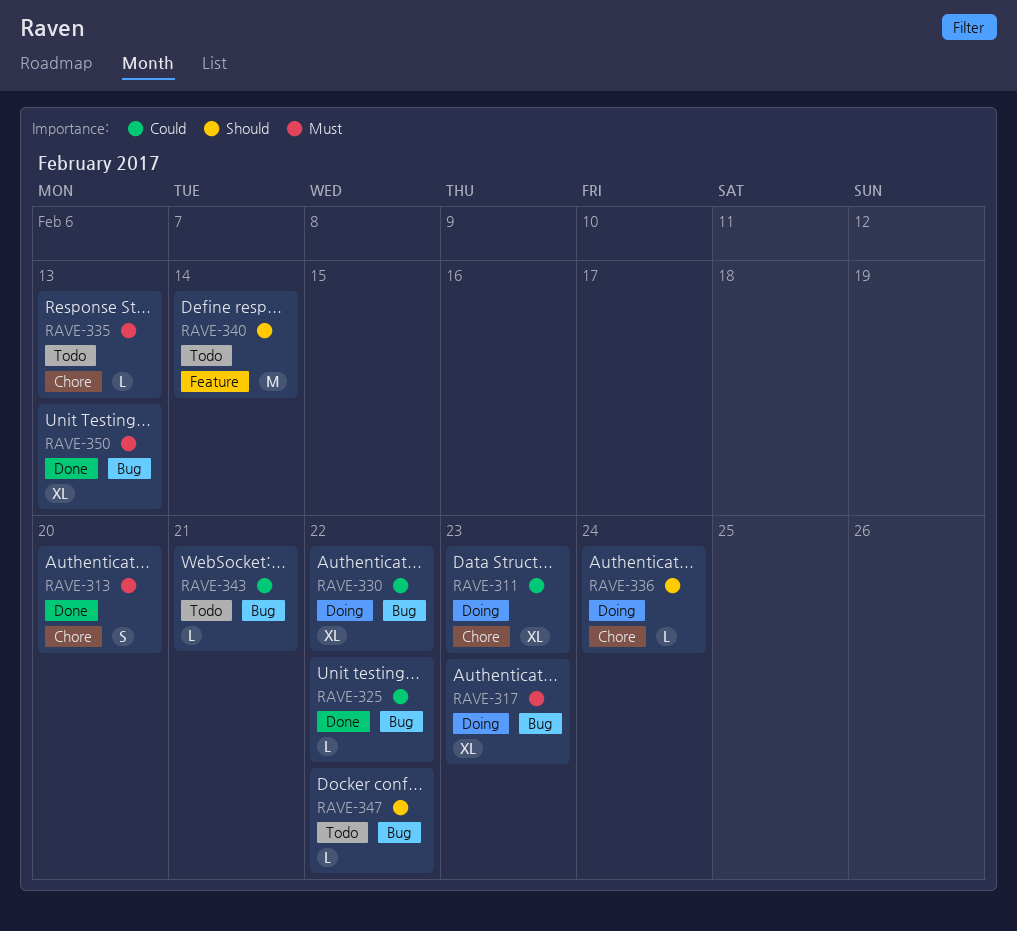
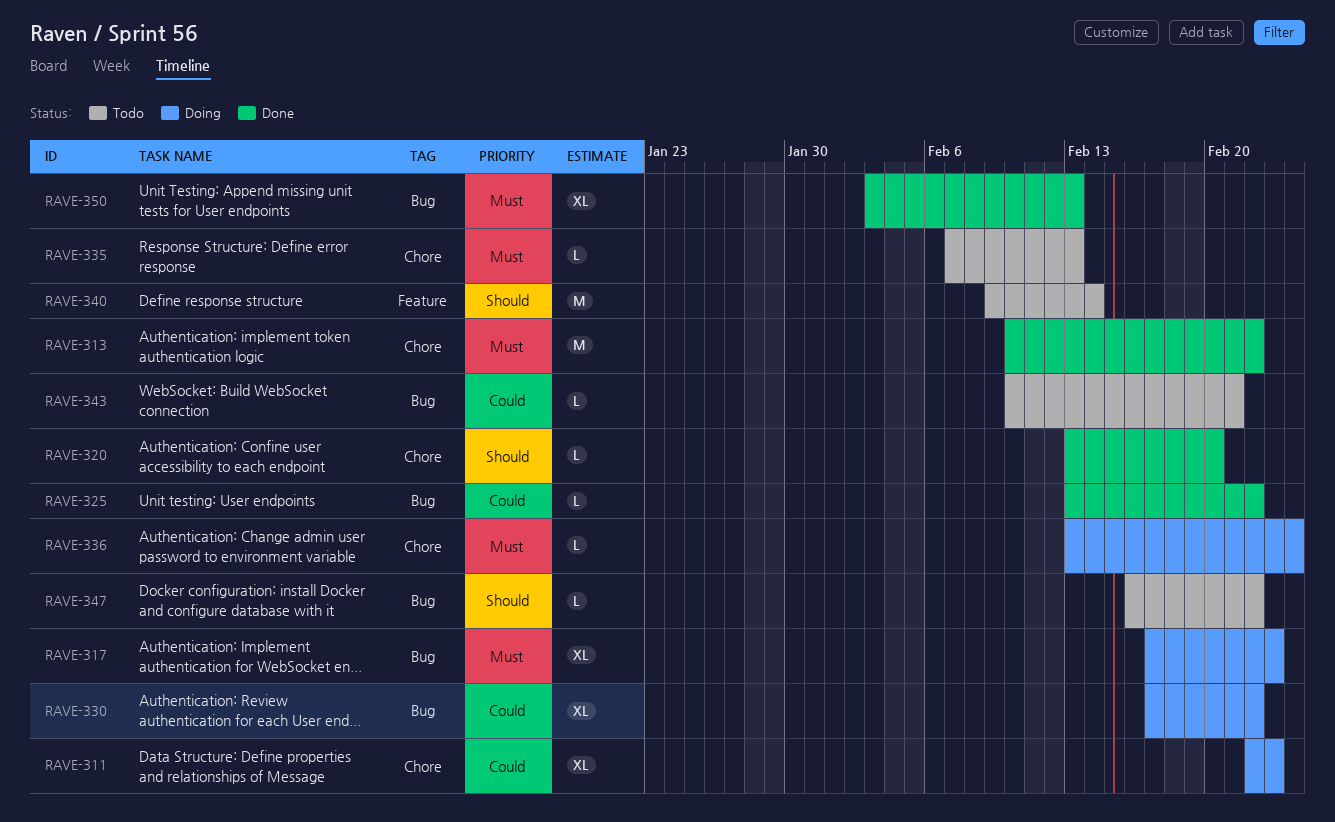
RAVE-313, estimate: S -> M
RAVE-313, due: Feb 20 -> Feb 22
RAVE-320: none -> present
RAVE-336, priority: Should -> Must

